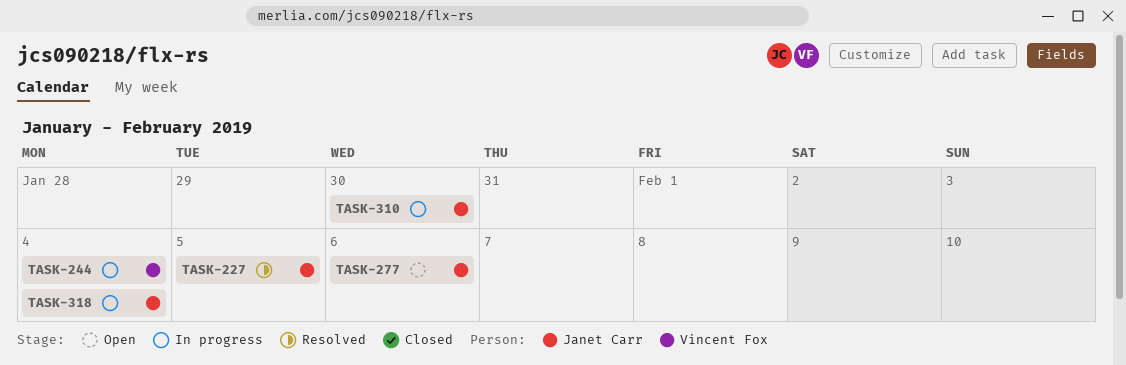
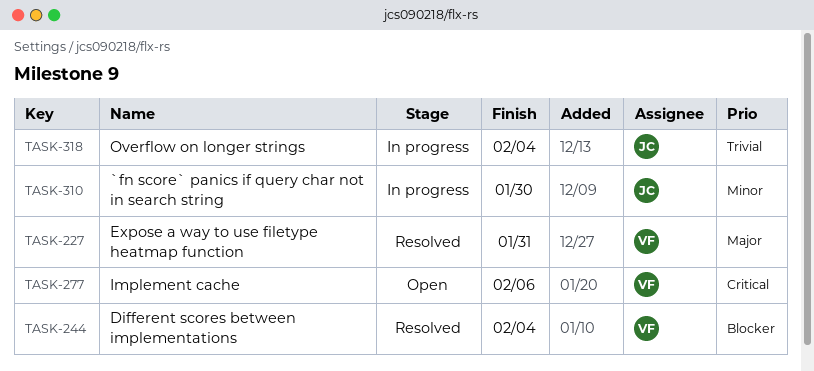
TASK-227, owner: Janet Carr -> Vincent Fox
TASK-227, due: Feb 5 -> Jan 31
TASK-244, status: In progress -> Resolved
TASK-277, owner: Janet Carr -> Vincent Fox

